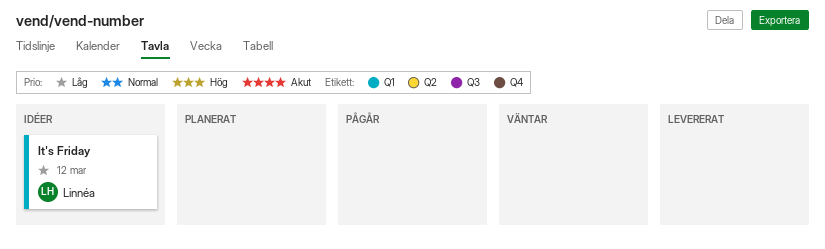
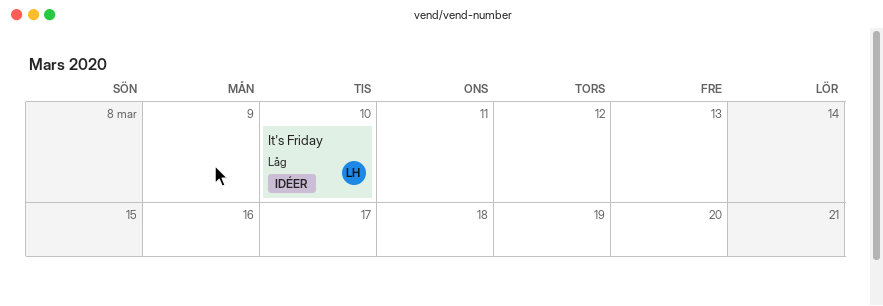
It's Friday, due: Mar 12 -> Mar 10

